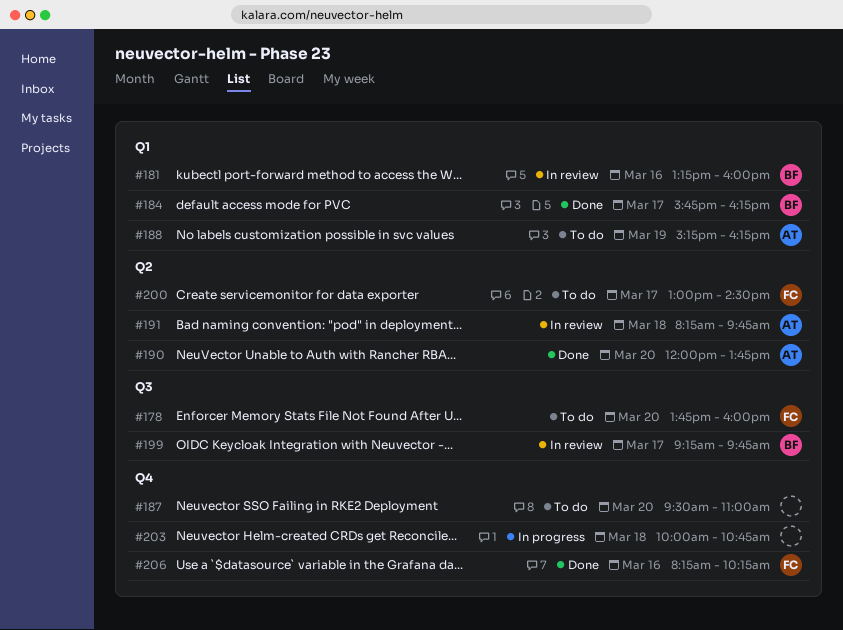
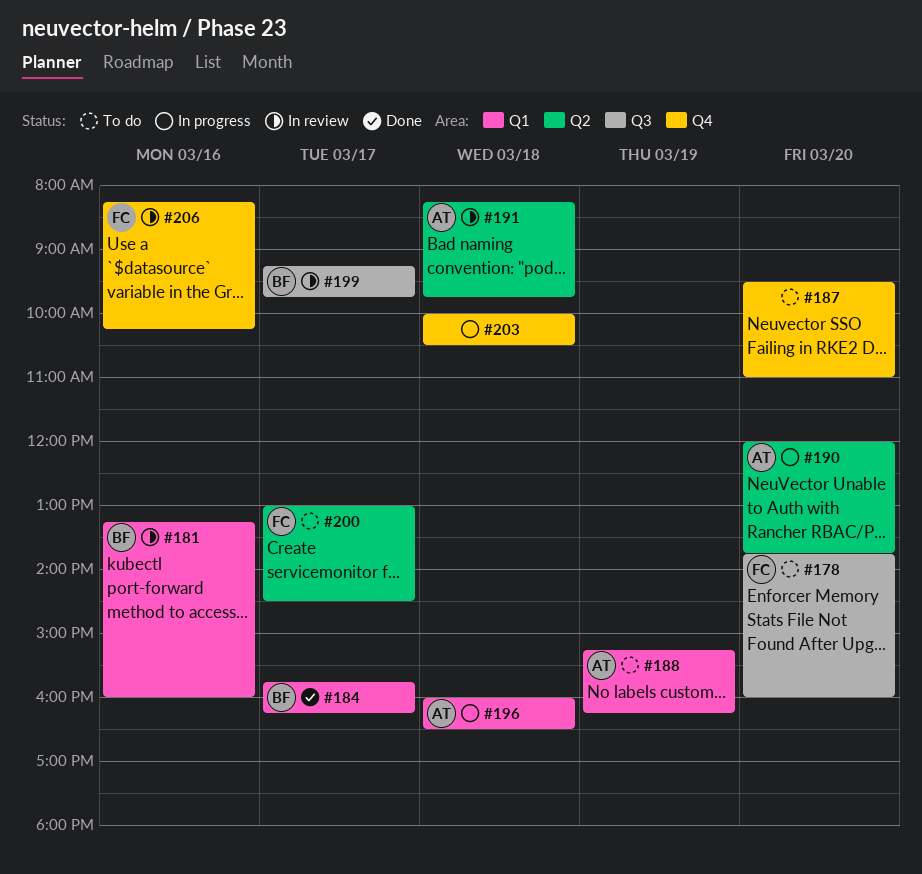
#190, status: Done -> In progress
#196: none -> present
#203, ends: 10:45 -> 10:30
#206, status: Done -> In review

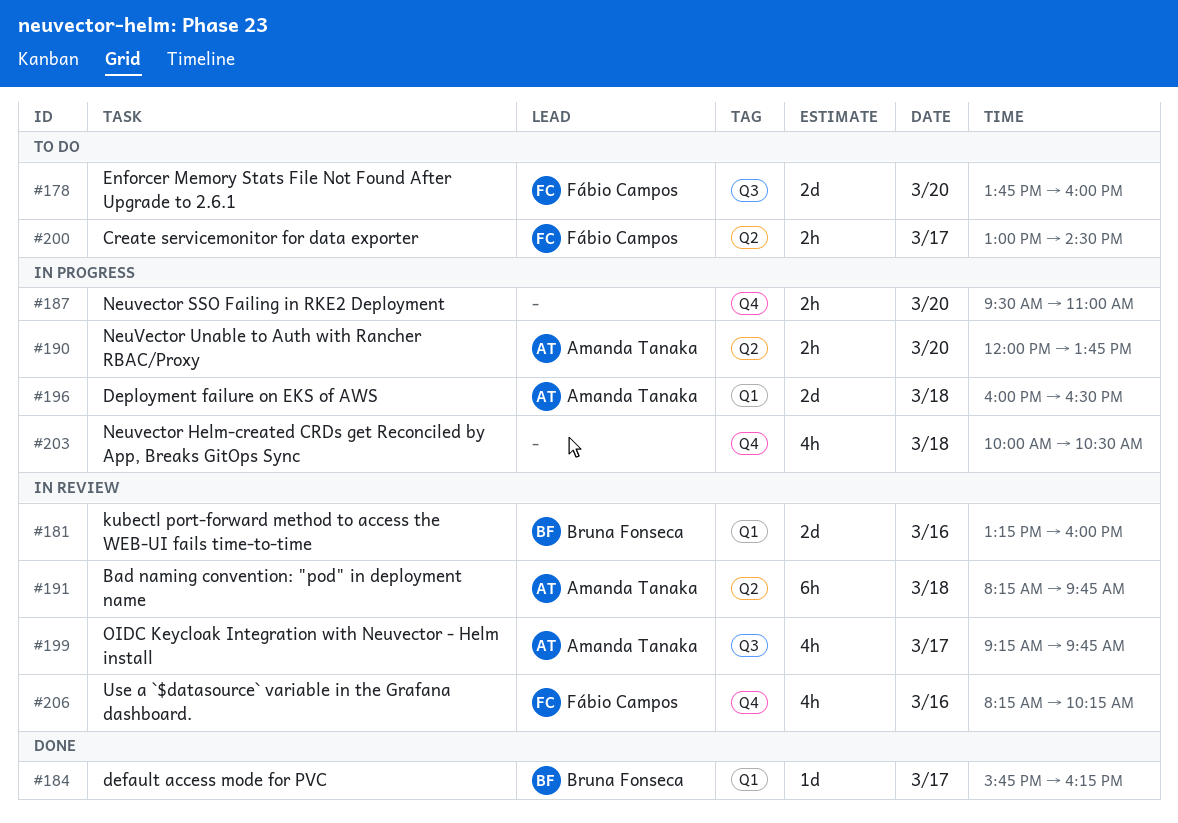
#187, status: To do -> In progress
#188: present -> none
#199, owner: Bruna Fonseca -> Amanda Tanaka

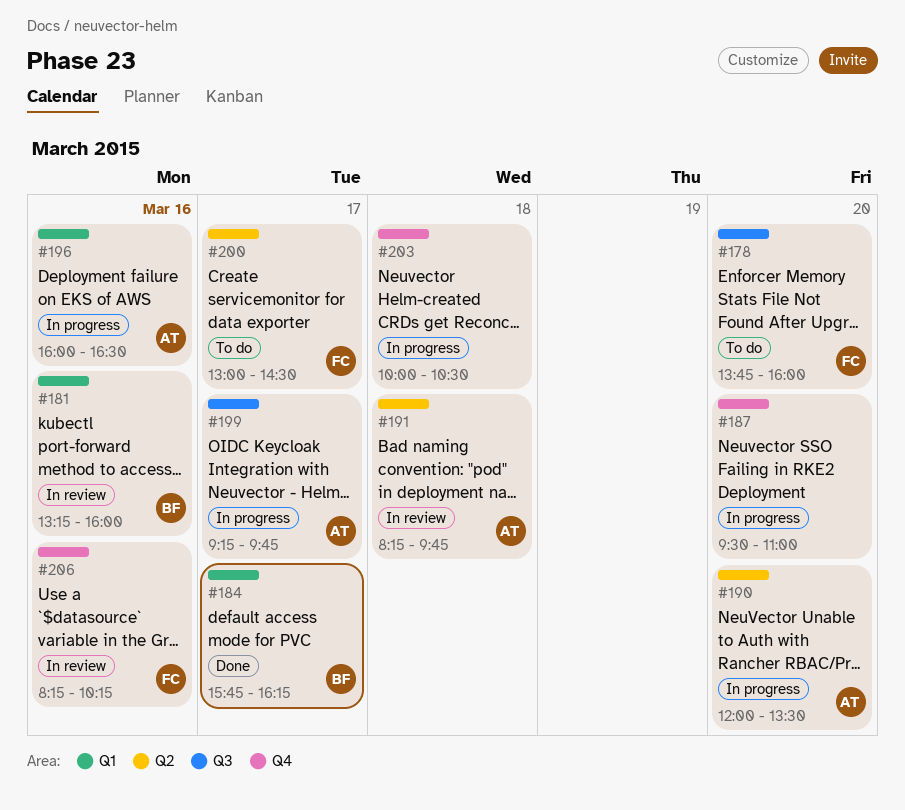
#190, ends: 13:45 -> 13:30
#196, day: Mar 18 -> Mar 16
#199, status: In review -> In progress

